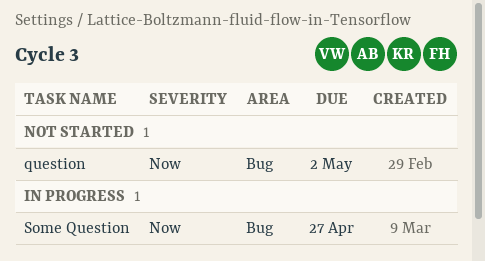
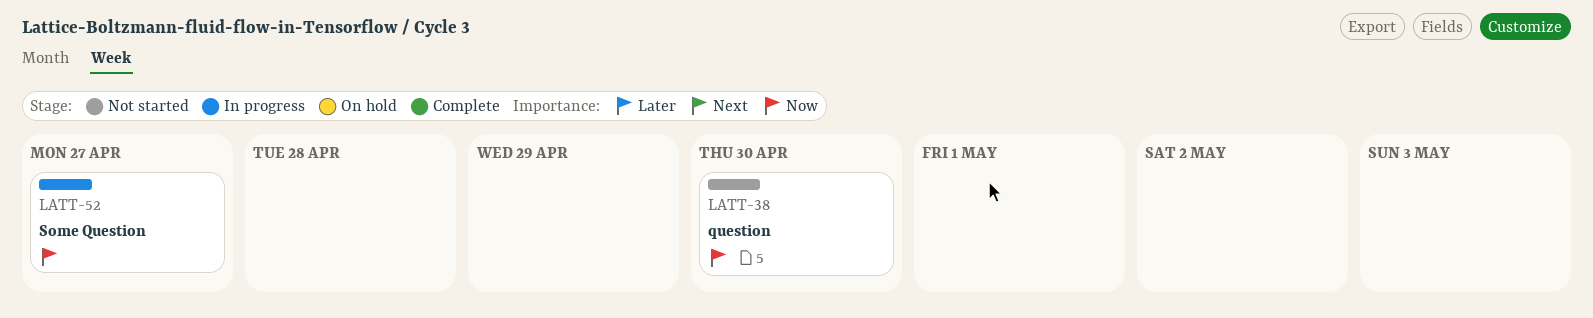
question, due: May 2 -> Apr 30

